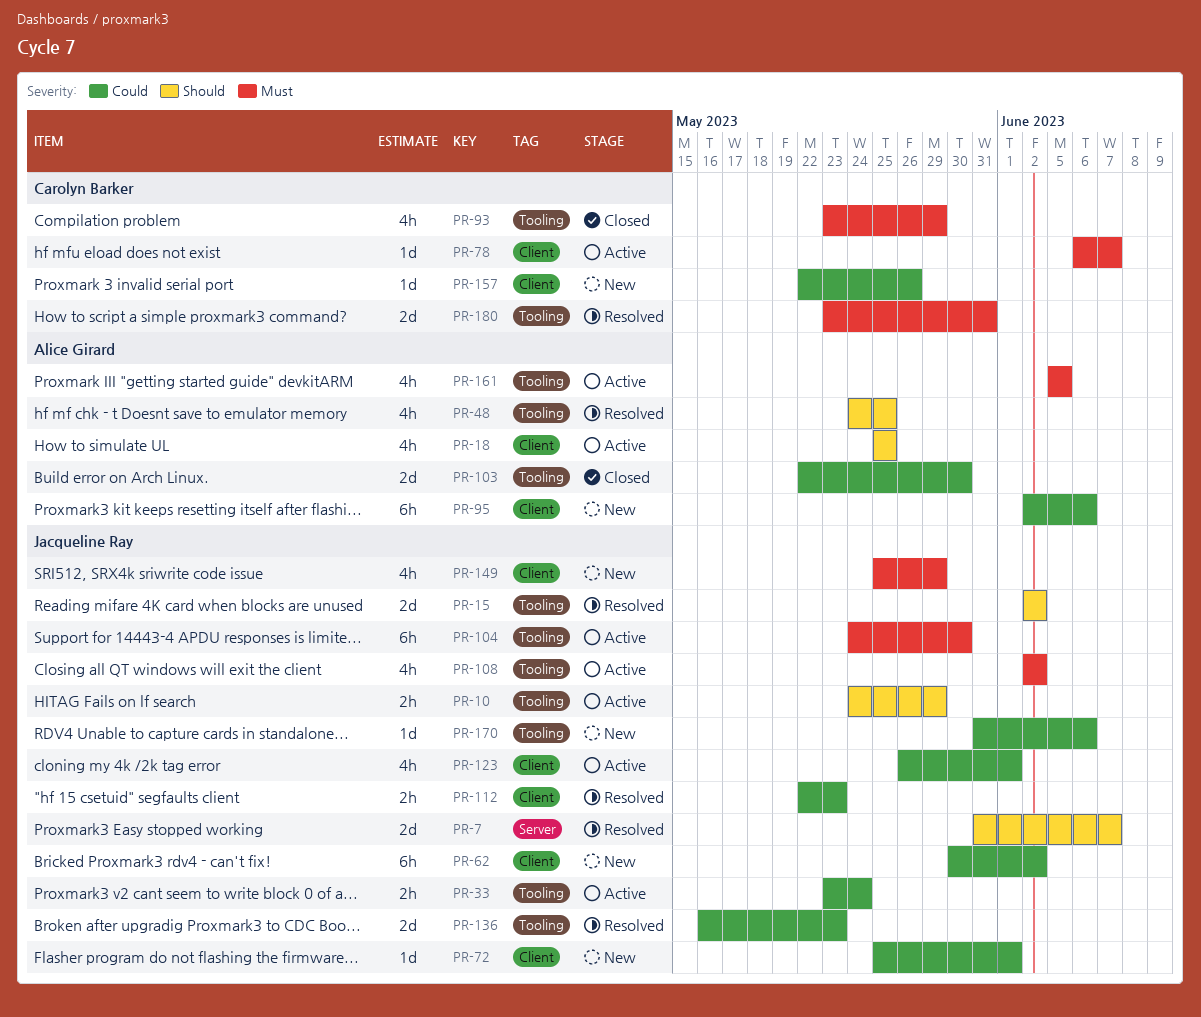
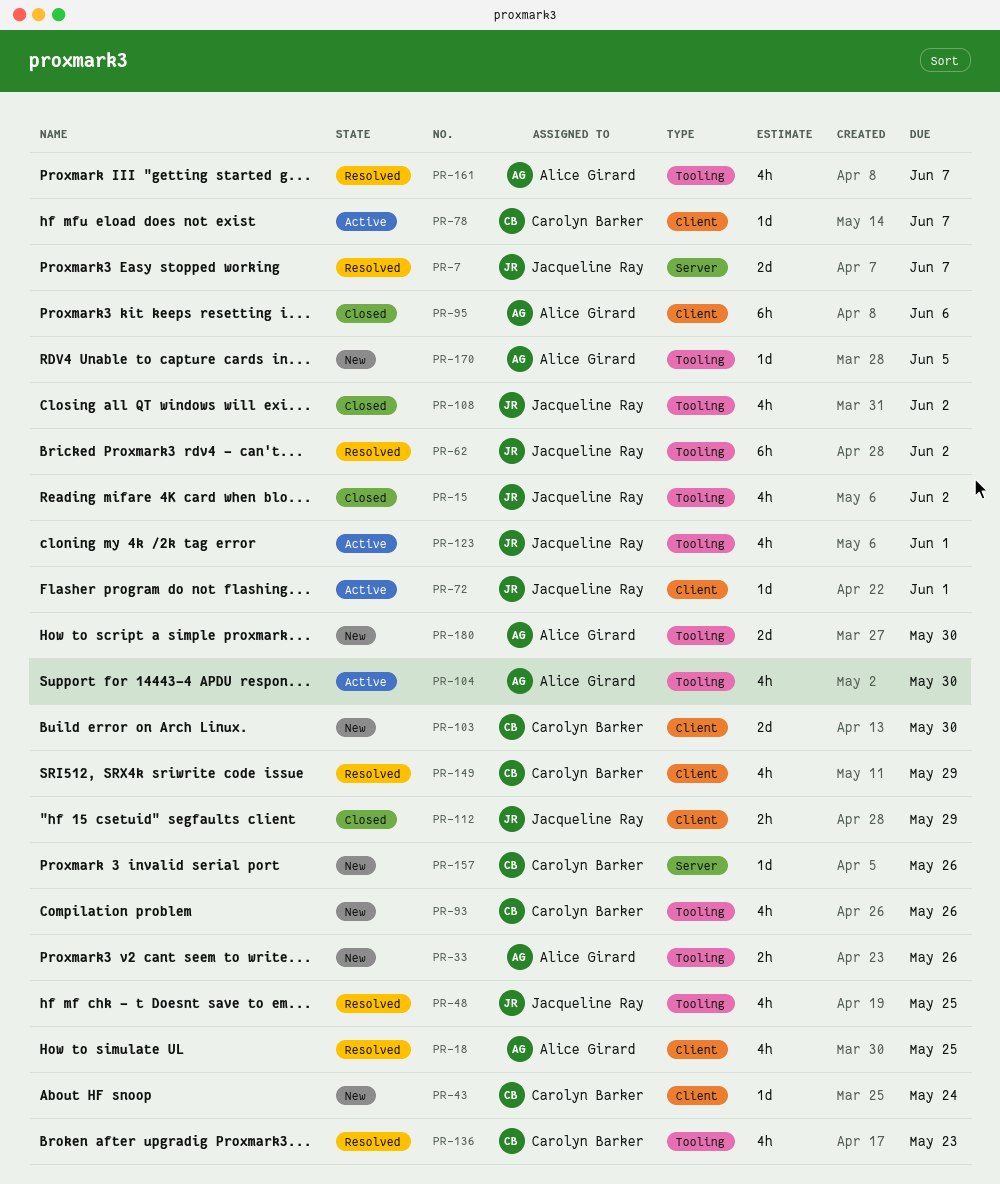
PR-10: present -> none
PR-15, status: Resolved -> Closed
PR-15, estimate: 2d -> 4h
PR-18, status: Active -> Resolved
PR-33, status: Active -> New
PR-33, owner: Jacqueline Ray -> Alice Girard
PR-33, due: May 24 -> May 26
PR-43: none -> present
PR-48, owner: Alice Girard -> Jacqueline Ray
PR-62, status: New -> Resolved
PR-62, label: Client -> Tooling
PR-72, status: New -> Active
PR-93, status: Closed -> New
PR-93, due: May 29 -> May 26
PR-95, status: New -> Closed
PR-103, status: Closed -> New
PR-103, owner: Alice Girard -> Carolyn Barker
PR-103, label: Tooling -> Client
PR-104, owner: Jacqueline Ray -> Alice Girard
PR-104, estimate: 6h -> 4h
PR-108, status: Active -> Closed
PR-112, status: Resolved -> Closed
PR-112, due: May 23 -> May 29
PR-123, label: Client -> Tooling
PR-136, owner: Jacqueline Ray -> Carolyn Barker
PR-136, estimate: 2d -> 4h
PR-149, status: New -> Resolved
PR-149, owner: Jacqueline Ray -> Carolyn Barker
PR-157, label: Client -> Server
PR-161, status: Active -> Resolved
PR-161, due: Jun 5 -> Jun 7
PR-170, owner: Jacqueline Ray -> Alice Girard
PR-170, due: Jun 6 -> Jun 5
PR-180, status: Resolved -> New
PR-180, owner: Carolyn Barker -> Alice Girard
PR-180, due: May 31 -> May 30

